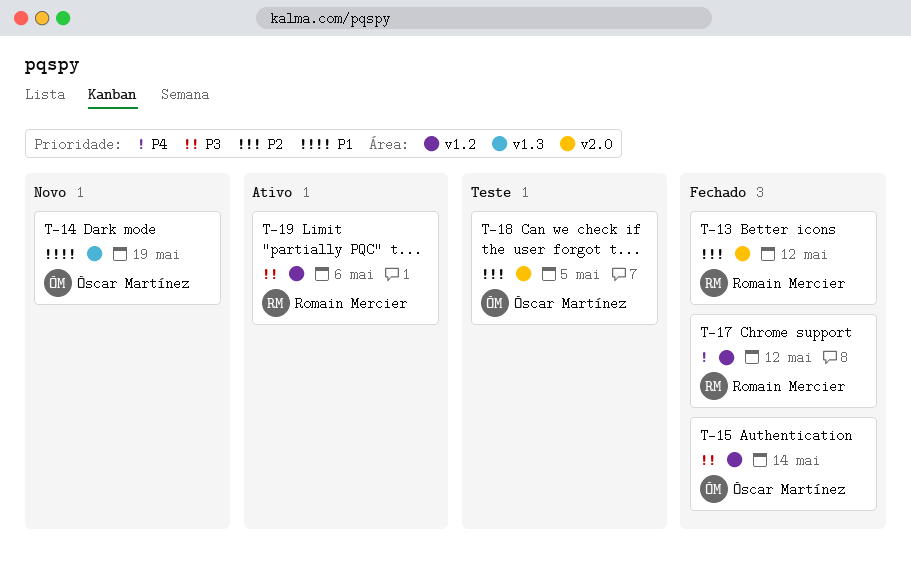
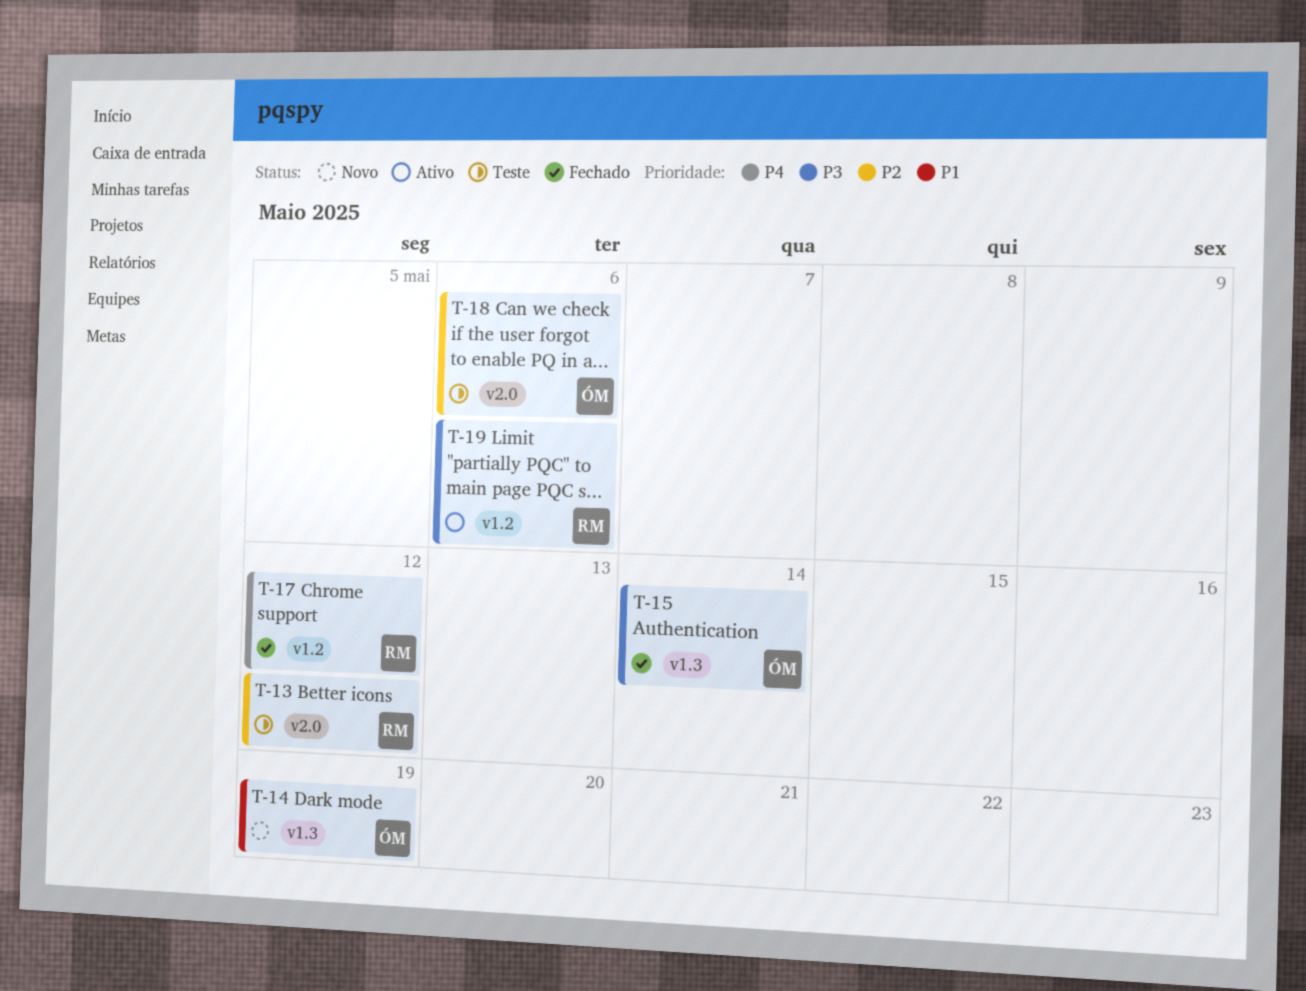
T-13, status: Fechado -> Teste
T-15, label: v1.2 -> v1.3
T-18, due: May 5 -> May 6

